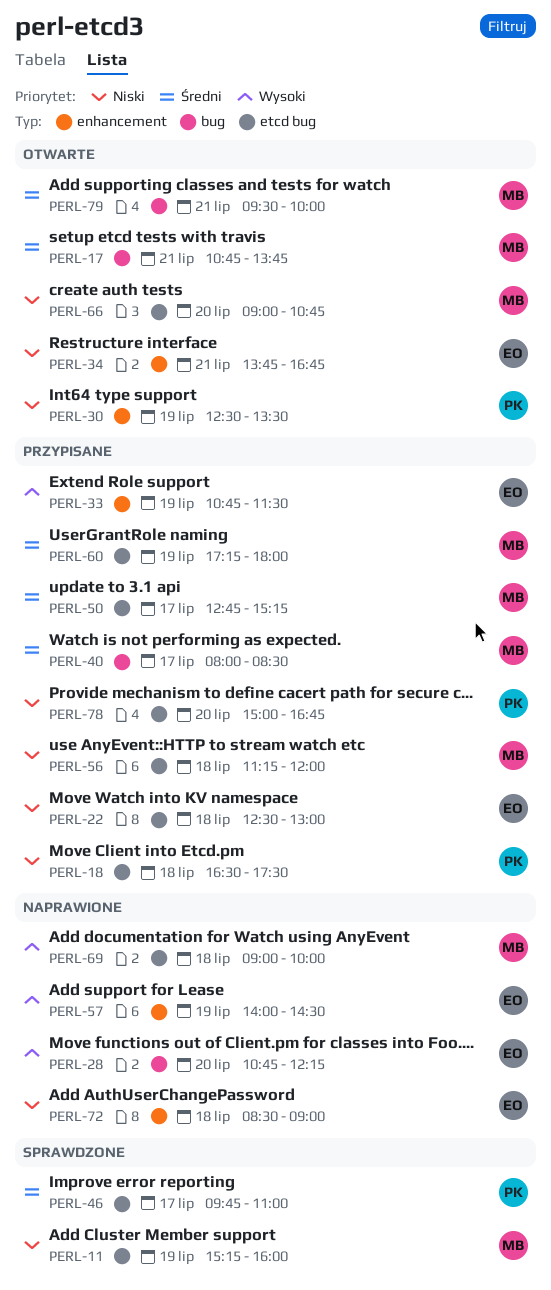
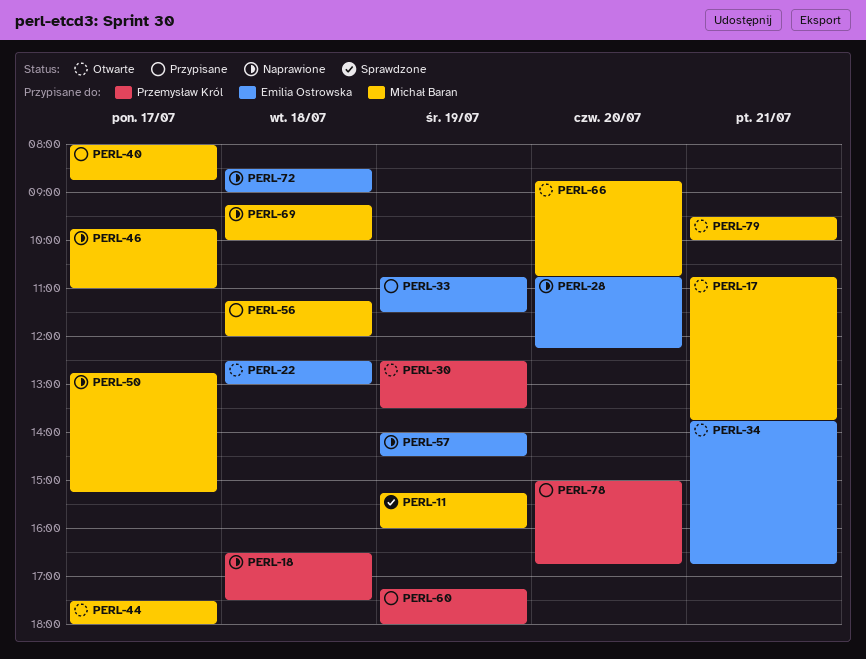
PERL-18, status: Przypisane -> Naprawione
PERL-22, status: Przypisane -> Otwarte
PERL-40, ends: 08:30 -> 08:45
PERL-44: none -> present
PERL-46, status: Sprawdzone -> Naprawione
PERL-46, owner: Przemysław Król -> Michał Baran
PERL-50, status: Przypisane -> Naprawione
PERL-60, owner: Michał Baran -> Przemysław Król
PERL-66, begins: 09:00 -> 08:45
PERL-69, begins: 09:00 -> 09:15

